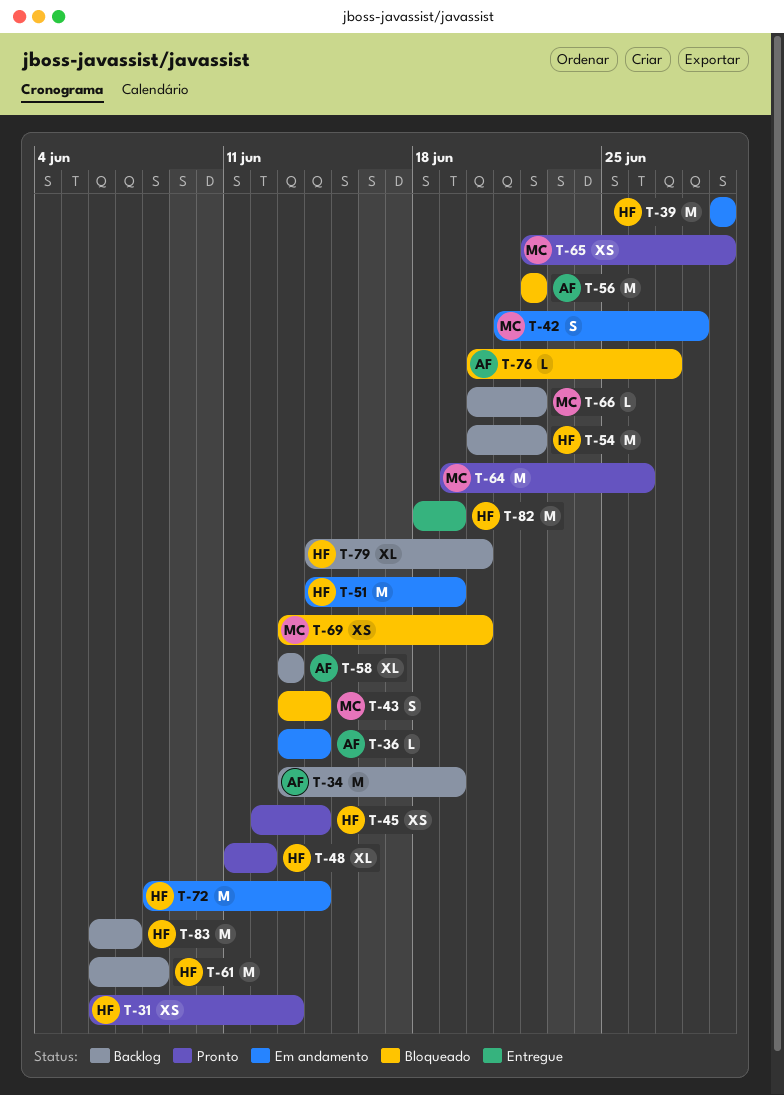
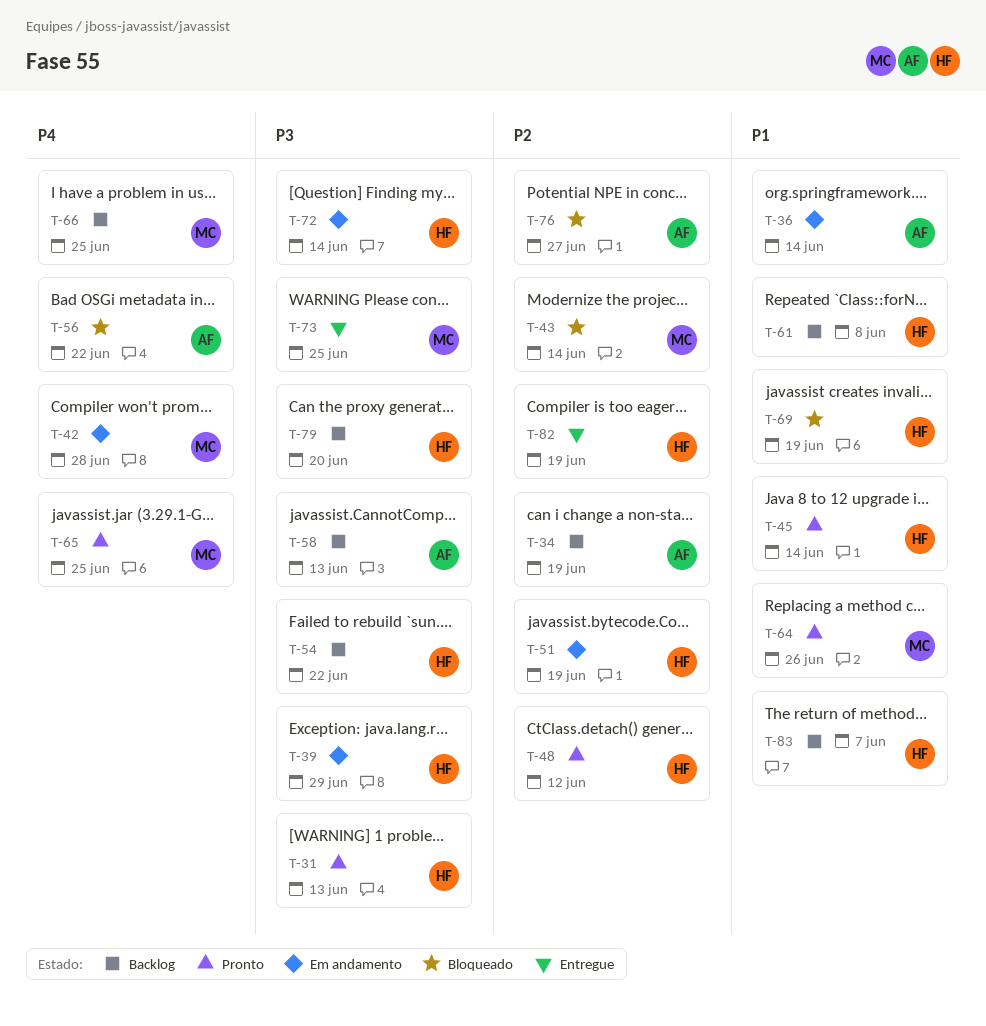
T-65, due: Jun 29 -> Jun 25
T-66, due: Jun 22 -> Jun 25
T-69, owner: MC -> HF
T-69, due: Jun 20 -> Jun 19
T-73: none -> present

